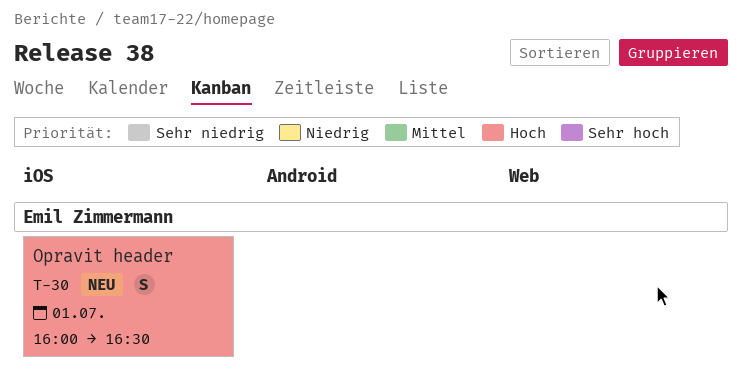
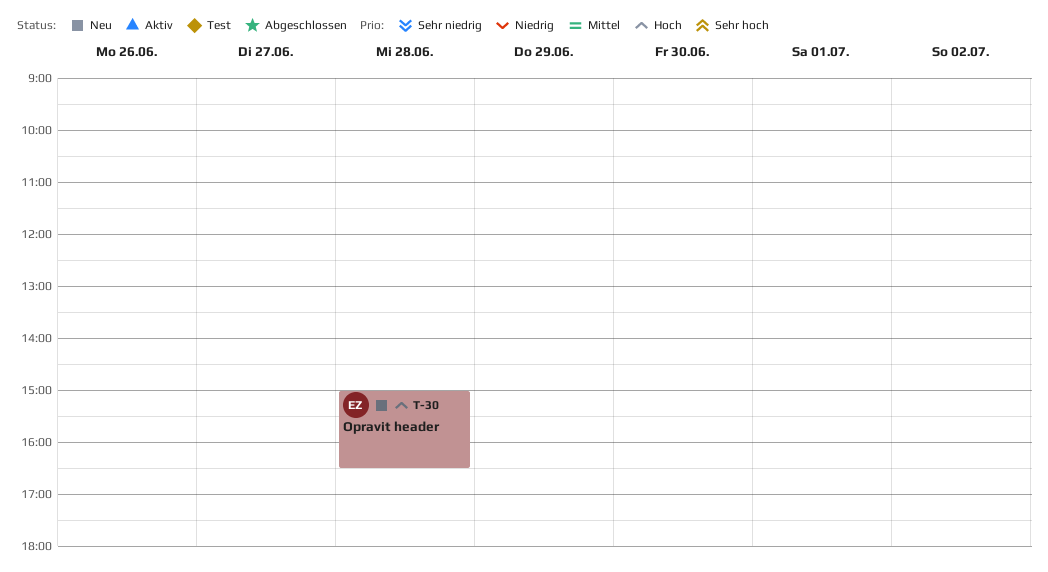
T-30, day: Jul 1 -> Jun 28
T-30, begins: 16:00 -> 15:00

